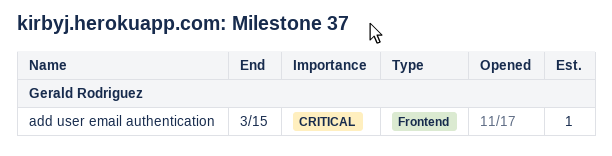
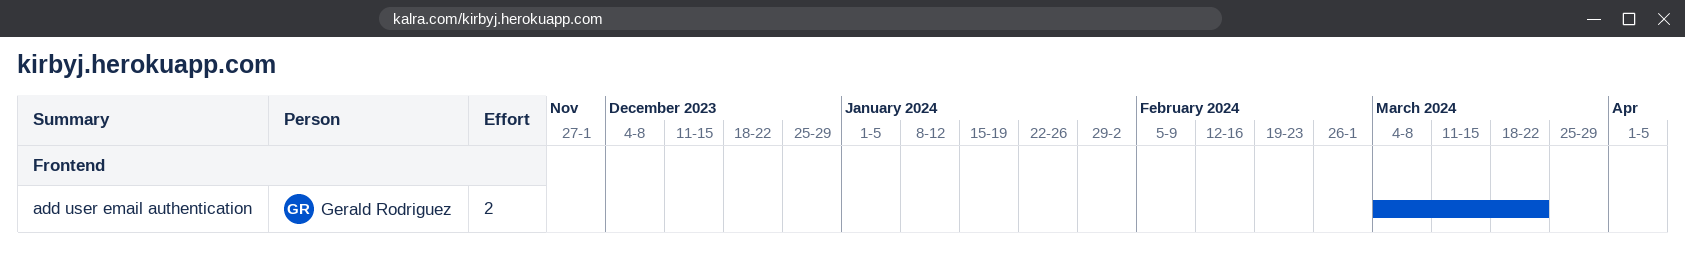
add user email authentication, estimate: 1 -> 2
add user email authentication, due: Mar 15 -> Mar 22

